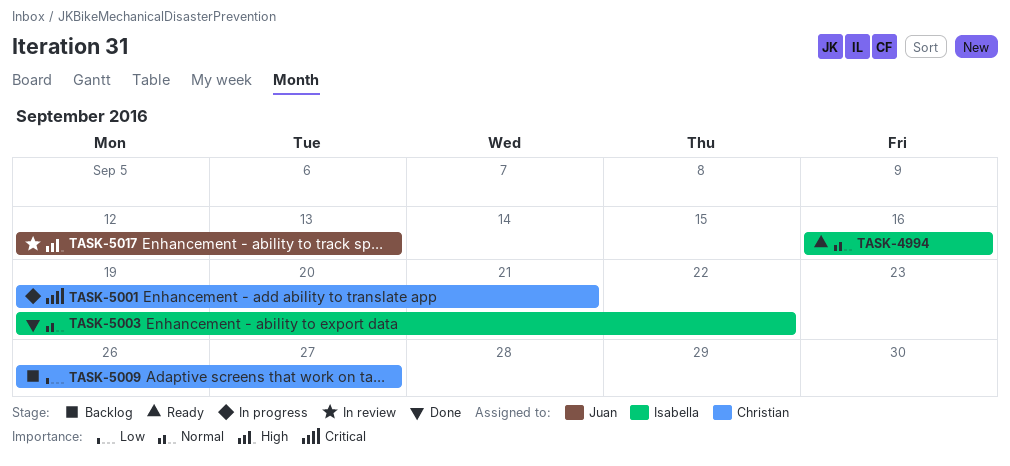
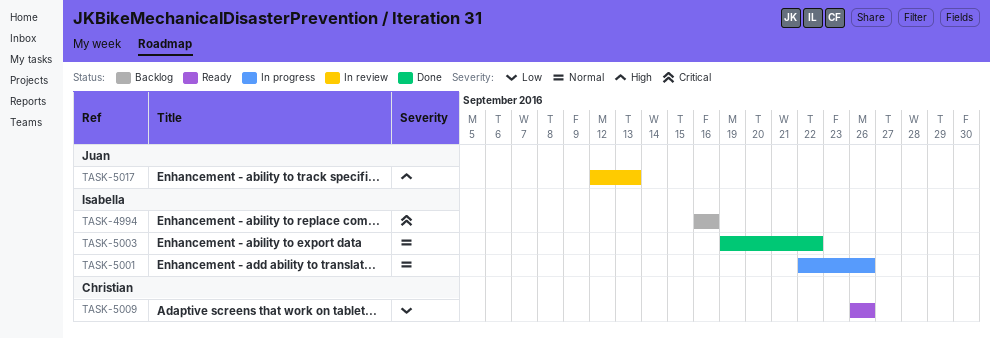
TASK-4994, status: Ready -> Backlog
TASK-4994, priority: Normal -> Critical
TASK-5001, owner: Christian -> Isabella
TASK-5001, priority: Critical -> Normal
TASK-5001, start: Sep 19 -> Sep 22
TASK-5001, due: Sep 21 -> Sep 26
TASK-5009, status: Backlog -> Ready
TASK-5009, due: Sep 27 -> Sep 26

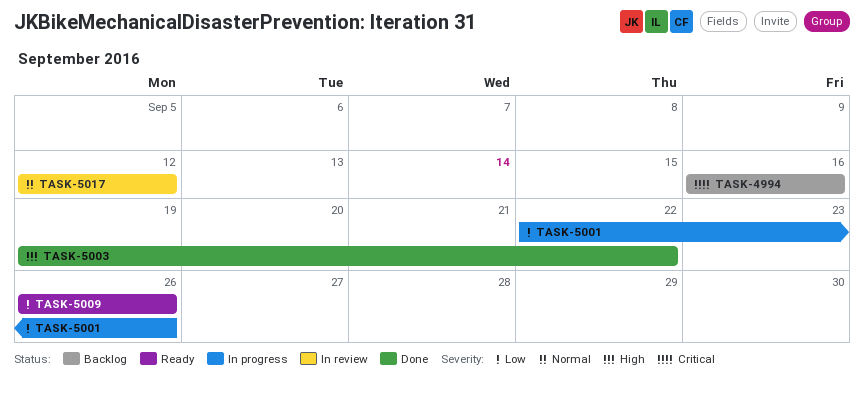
TASK-5001, priority: Normal -> Low
TASK-5003, priority: Normal -> High
TASK-5017, priority: High -> Normal
TASK-5017, due: Sep 13 -> Sep 12

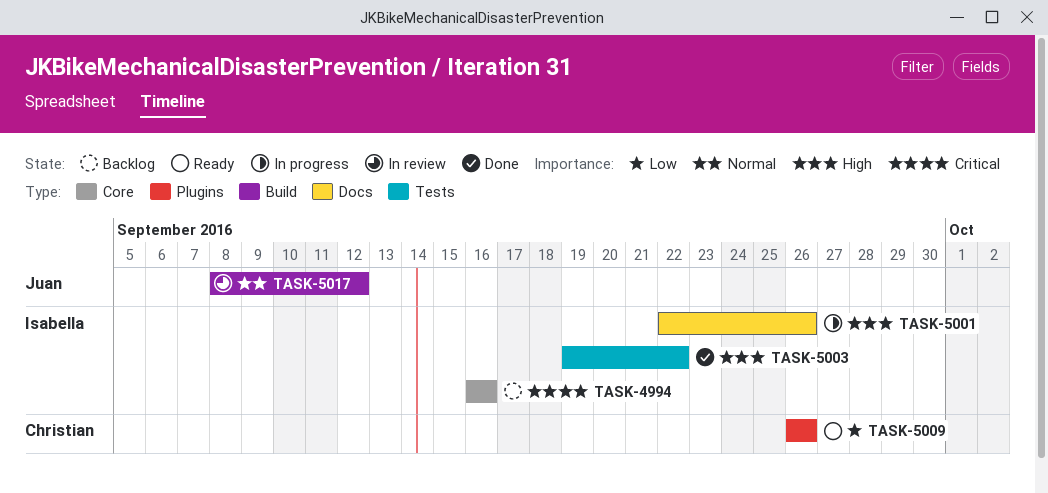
TASK-5001, priority: Low -> High
TASK-5017, start: Sep 12 -> Sep 8

